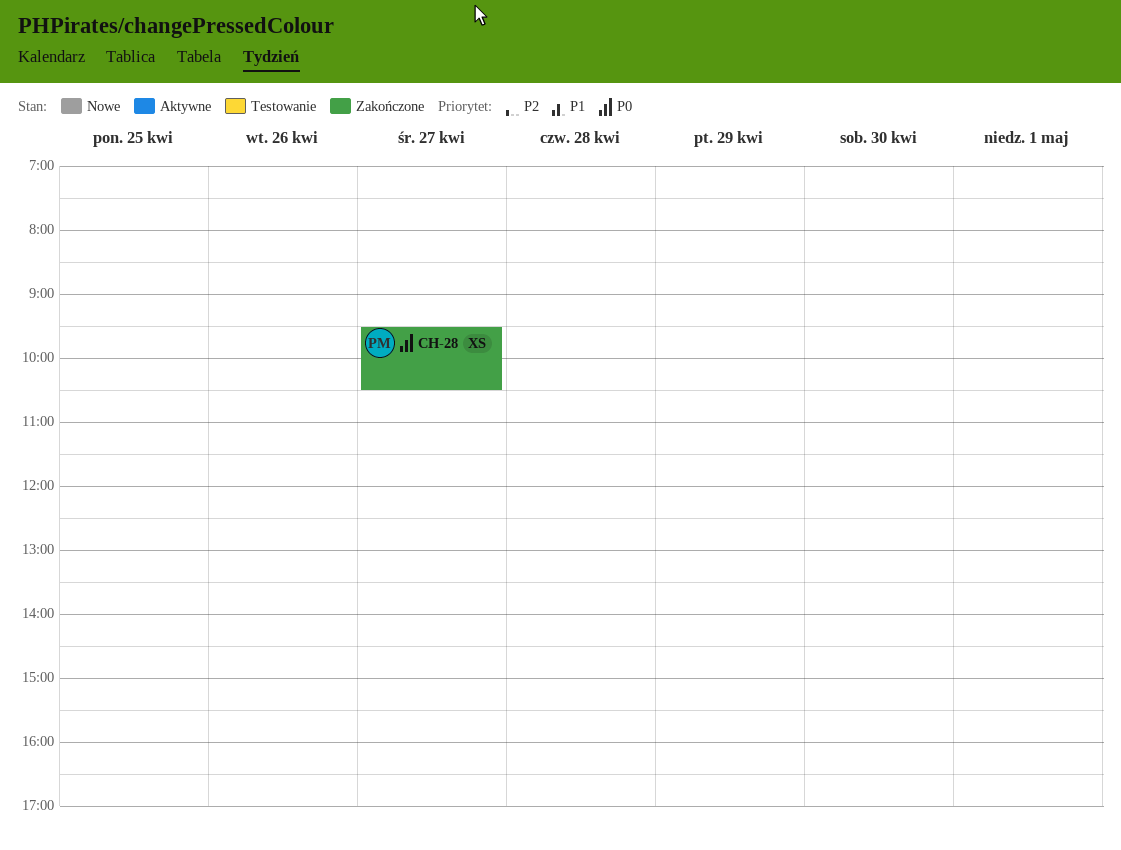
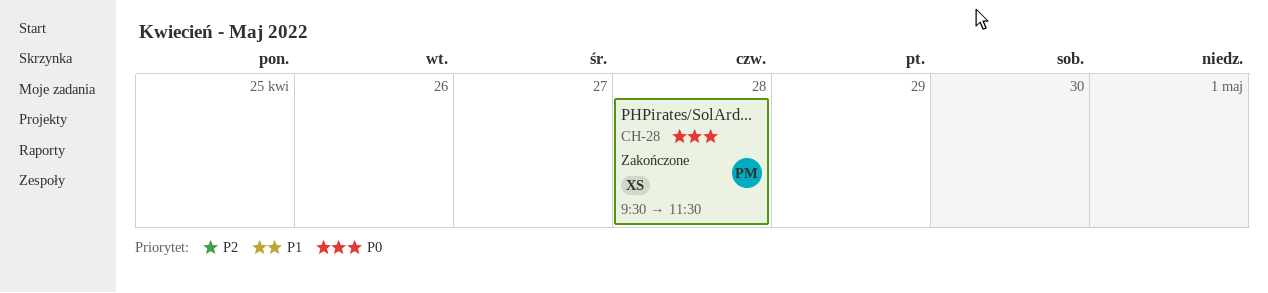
CH-28, day: Apr 27 -> Apr 28
CH-28, ends: 10:30 -> 11:30

